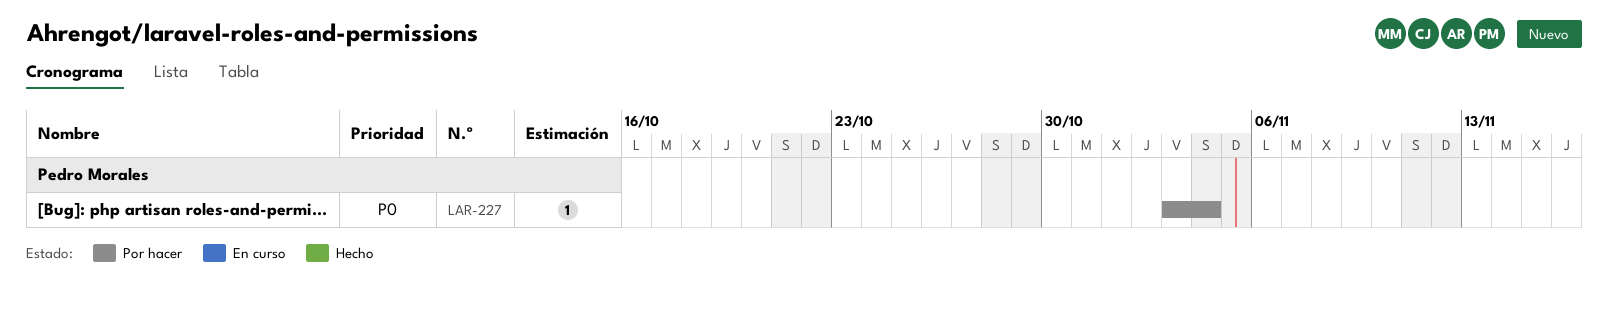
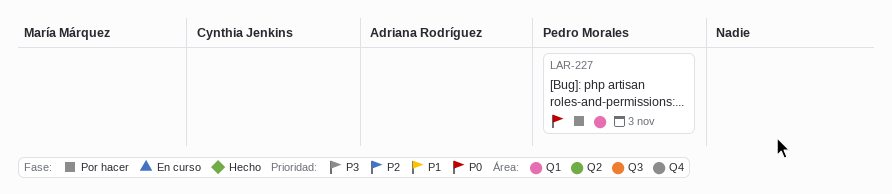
LAR-227, due: Nov 4 -> Nov 3

